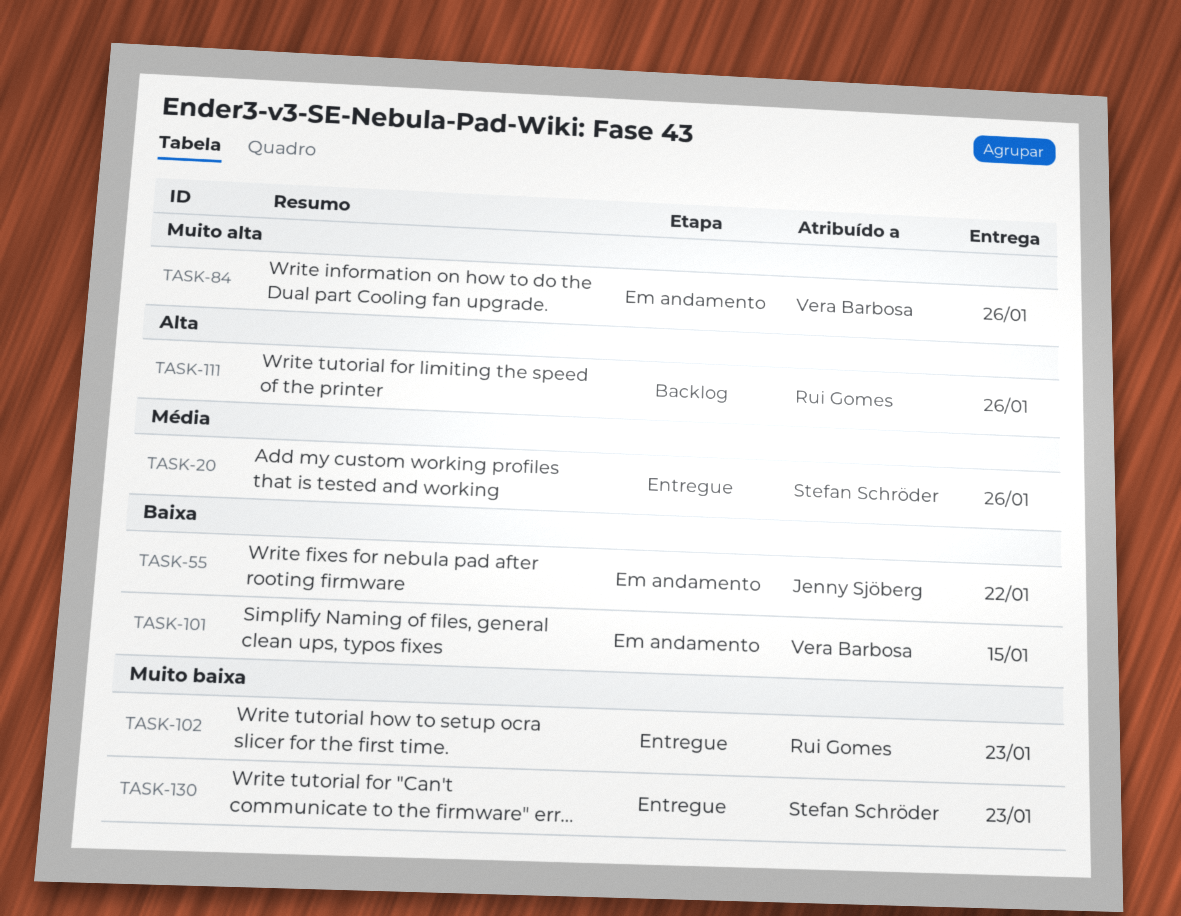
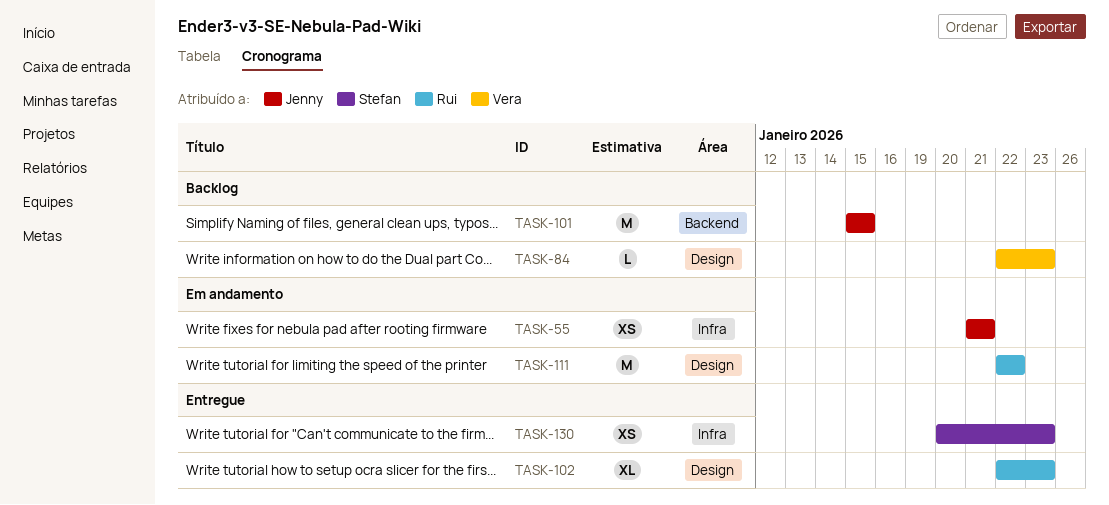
TASK-20: present -> none
TASK-55, due: Jan 22 -> Jan 21
TASK-84, status: Em andamento -> Backlog
TASK-84, due: Jan 26 -> Jan 23
TASK-101, status: Em andamento -> Backlog
TASK-101, owner: Vera Barbosa -> Jenny Sjöberg
TASK-111, status: Backlog -> Em andamento
TASK-111, due: Jan 26 -> Jan 22

